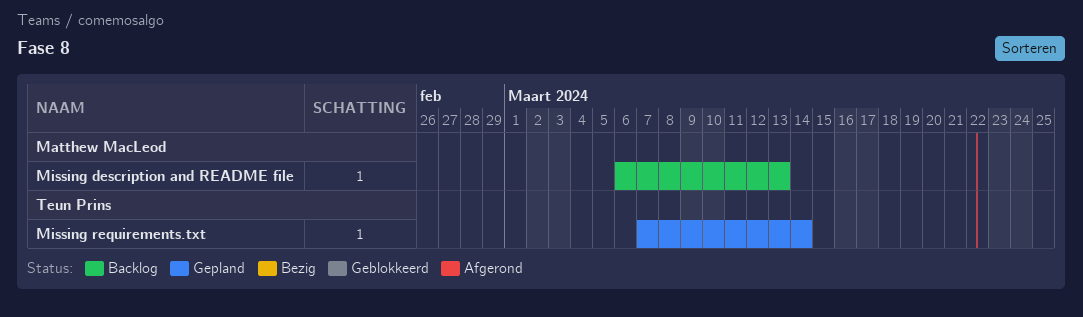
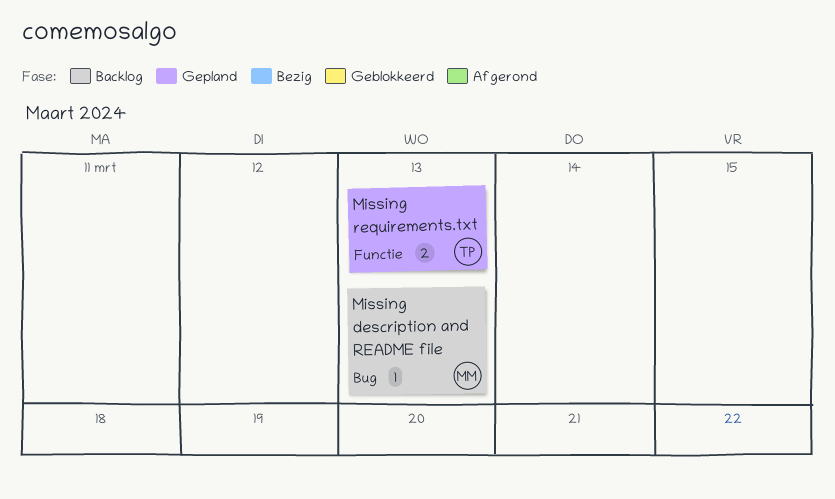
Missing requirements.txt, estimate: 1 -> 2
Missing requirements.txt, due: Mar 14 -> Mar 13

